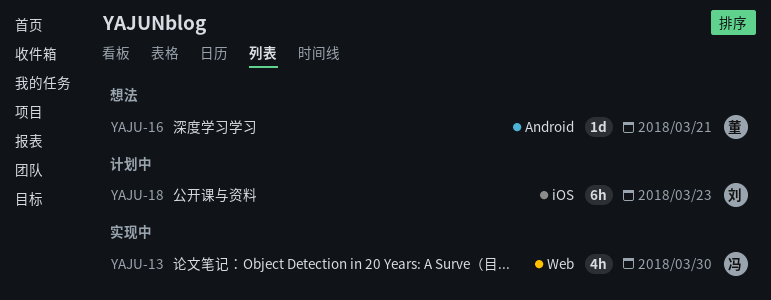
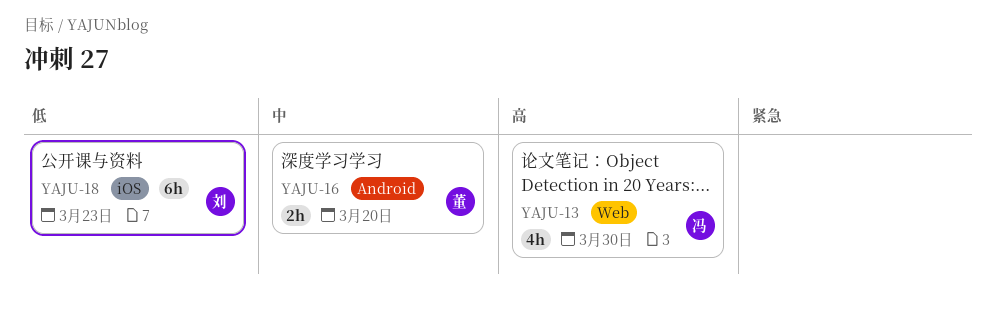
YAJU-16, estimate: 1d -> 2h
YAJU-16, due: Mar 21 -> Mar 20

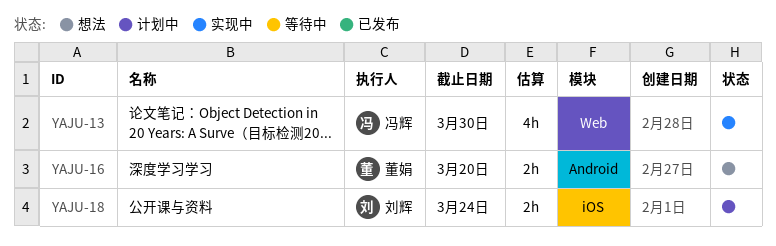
YAJU-18, estimate: 6h -> 2h
YAJU-18, due: Mar 23 -> Mar 24

